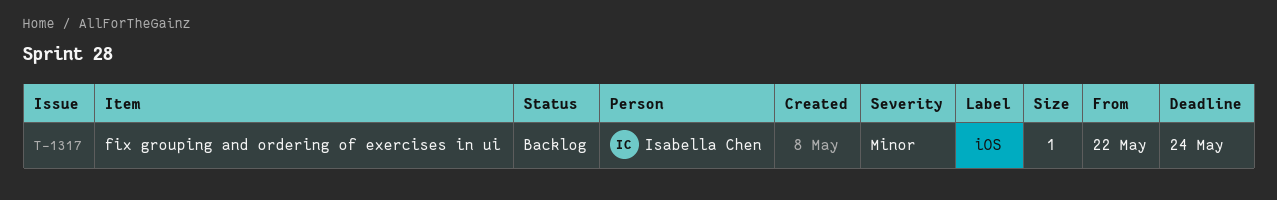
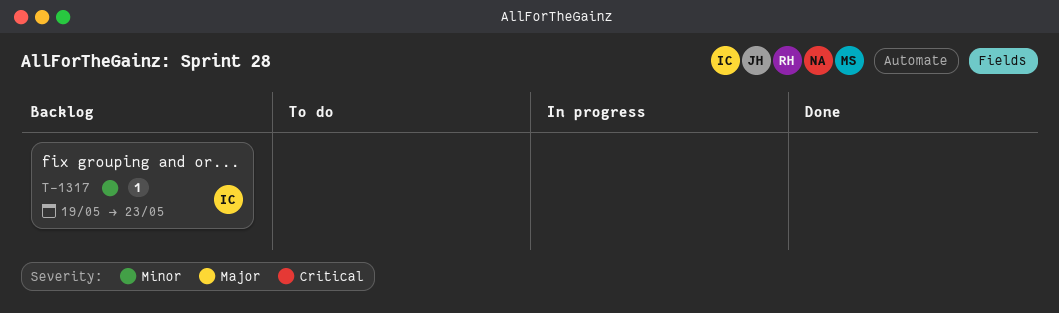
T-1317, start: May 22 -> May 19
T-1317, due: May 24 -> May 23

